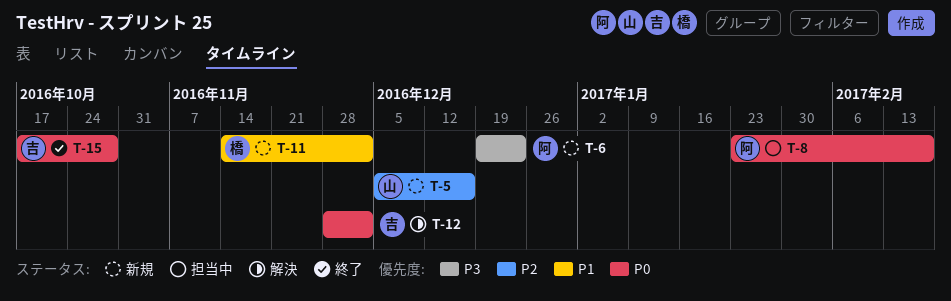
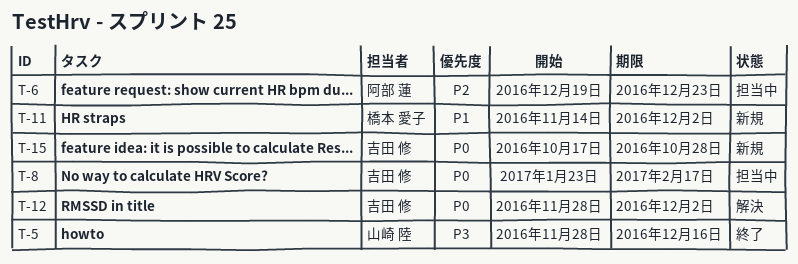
T-5, status: 新規 -> 終了
T-5, priority: P2 -> P3
T-5, start: Dec 5 -> Nov 28
T-6, status: 新規 -> 担当中
T-6, priority: P3 -> P2
T-8, owner: 阿部 蓮 -> 吉田 修
T-15, status: 終了 -> 新規

